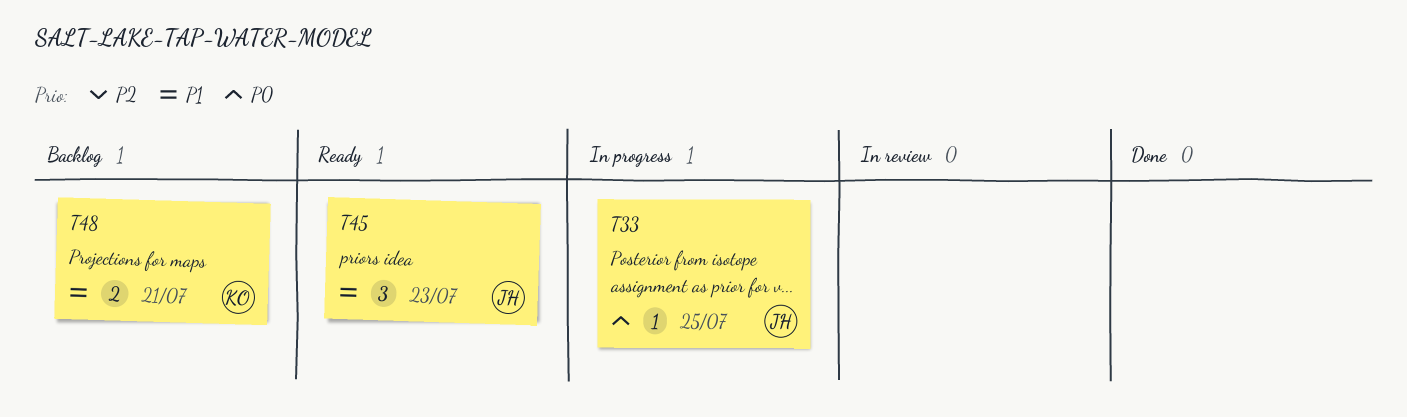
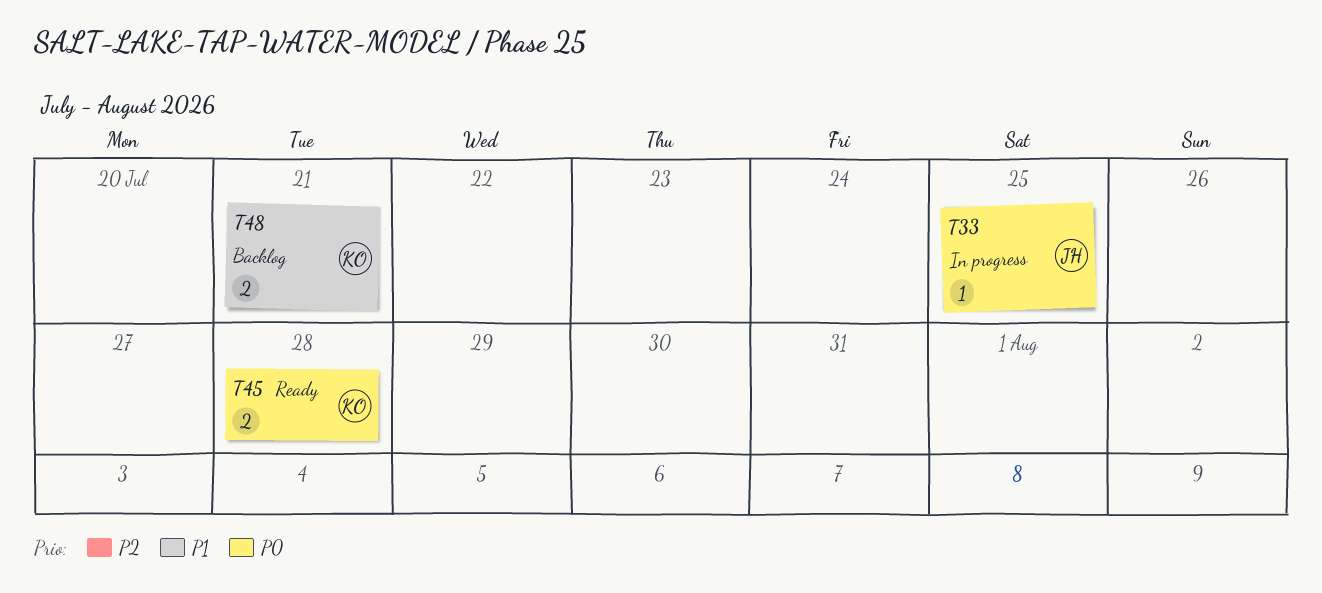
T45, owner: JH -> KO
T45, priority: P1 -> P0
T45, estimate: 3 -> 2
T45, due: Jul 23 -> Jul 28

